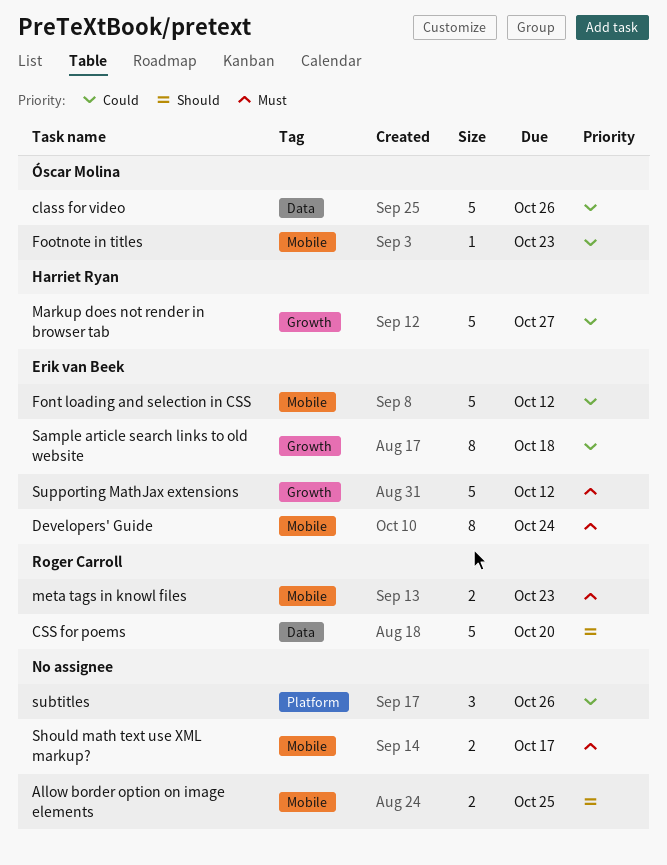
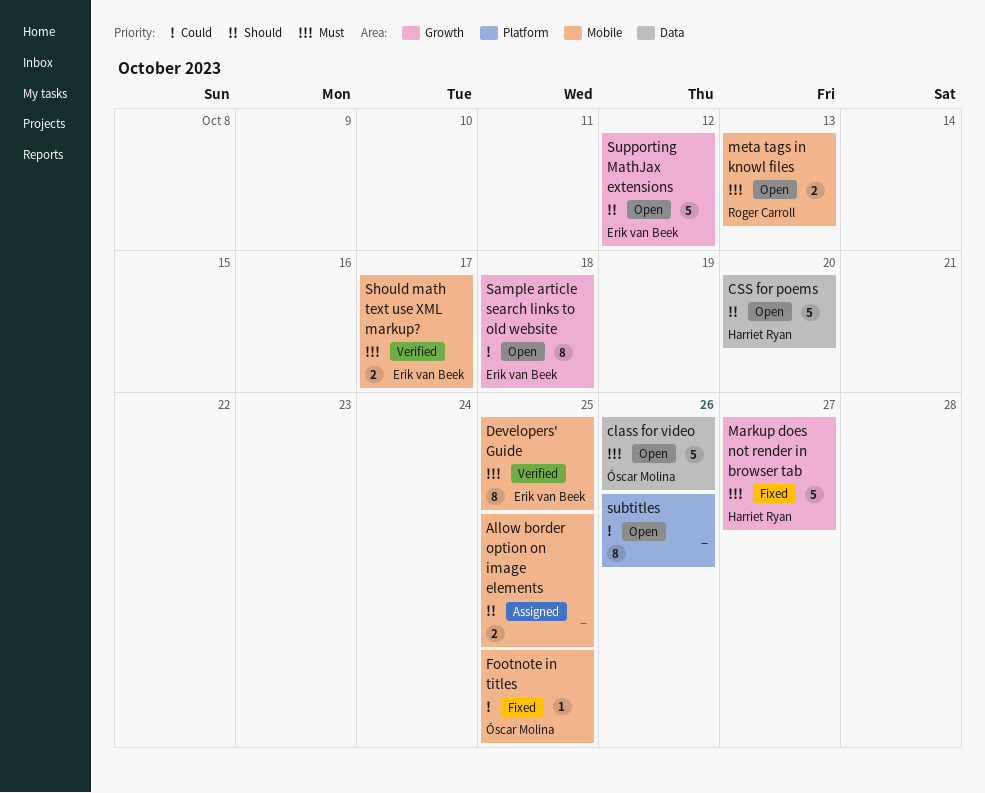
class for video, priority: Could -> Must
CSS for poems, owner: Roger Carroll -> Harriet Ryan
Developers' Guide, due: Oct 24 -> Oct 25
Font loading and selection in CSS: present -> none
Footnote in titles, due: Oct 23 -> Oct 25
Markup does not render in browser tab, priority: Could -> Must
meta tags in knowl files, due: Oct 23 -> Oct 13
Should math text use XML markup?, owner: none -> Erik van Beek
subtitles, estimate: 3 -> 8
Supporting MathJax extensions, priority: Must -> Should

